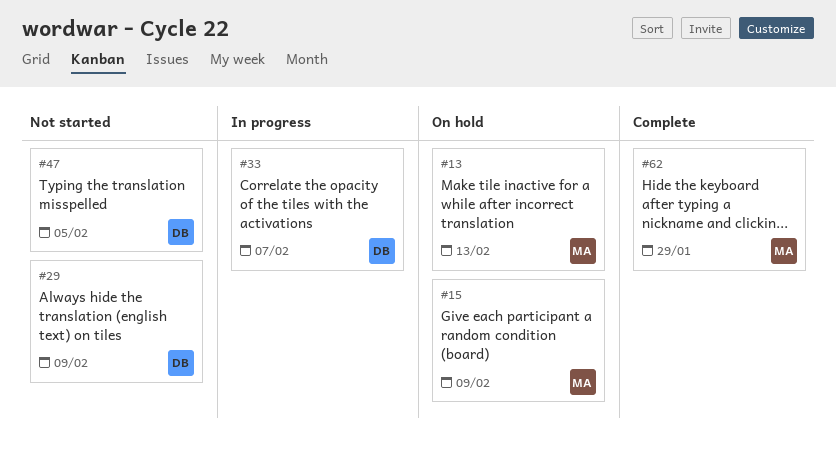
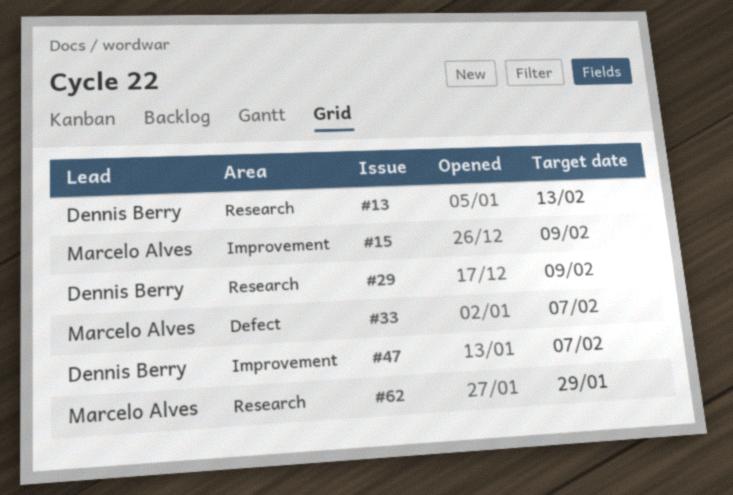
#13, owner: Marcelo Alves -> Dennis Berry
#33, owner: Dennis Berry -> Marcelo Alves
#47, due: Feb 5 -> Feb 7

